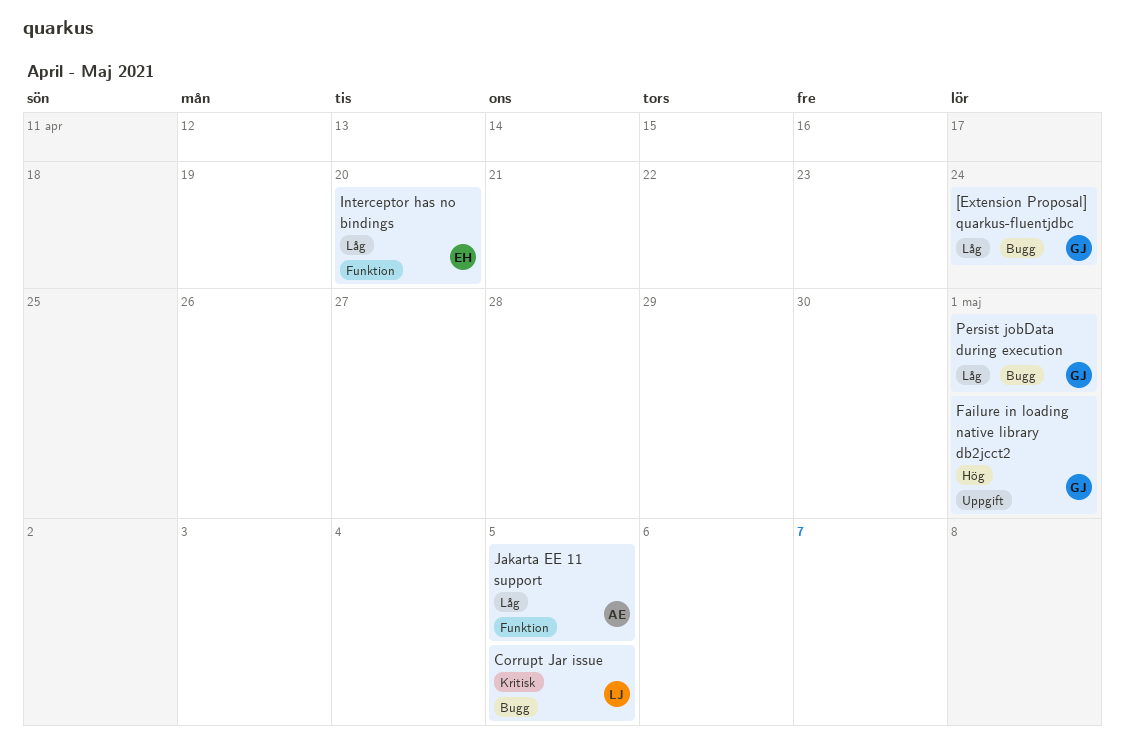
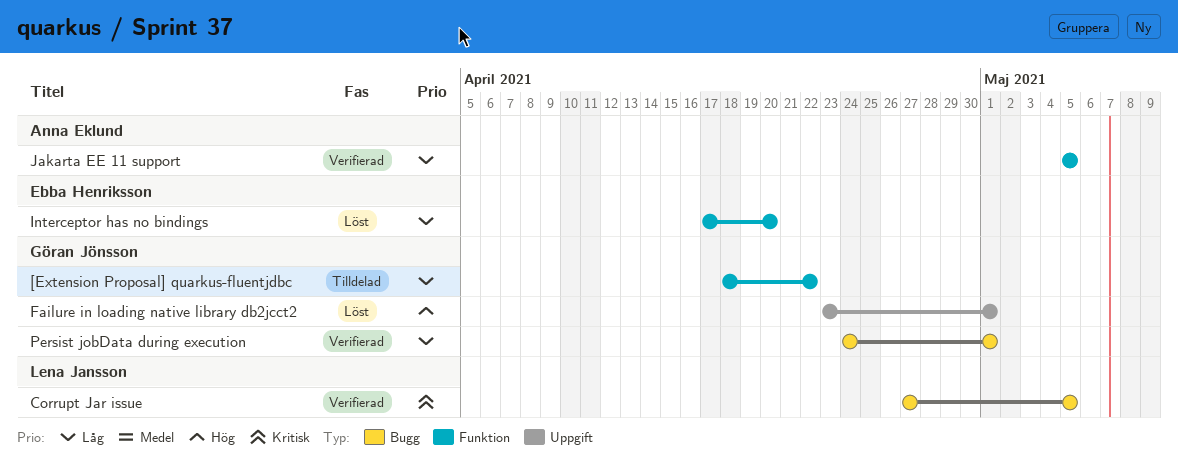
[Extension Proposal] quarkus-fluentjdbc, label: Bugg -> Funktion
[Extension Proposal] quarkus-fluentjdbc, due: Apr 24 -> Apr 22

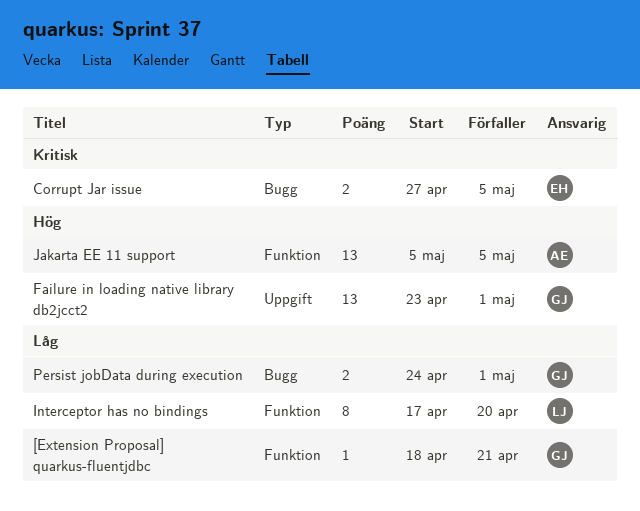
[Extension Proposal] quarkus-fluentjdbc, due: Apr 22 -> Apr 21
Corrupt Jar issue, owner: Lena Jansson -> Ebba Henriksson
Interceptor has no bindings, owner: Ebba Henriksson -> Lena Jansson
Jakarta EE 11 support, priority: Låg -> Hög

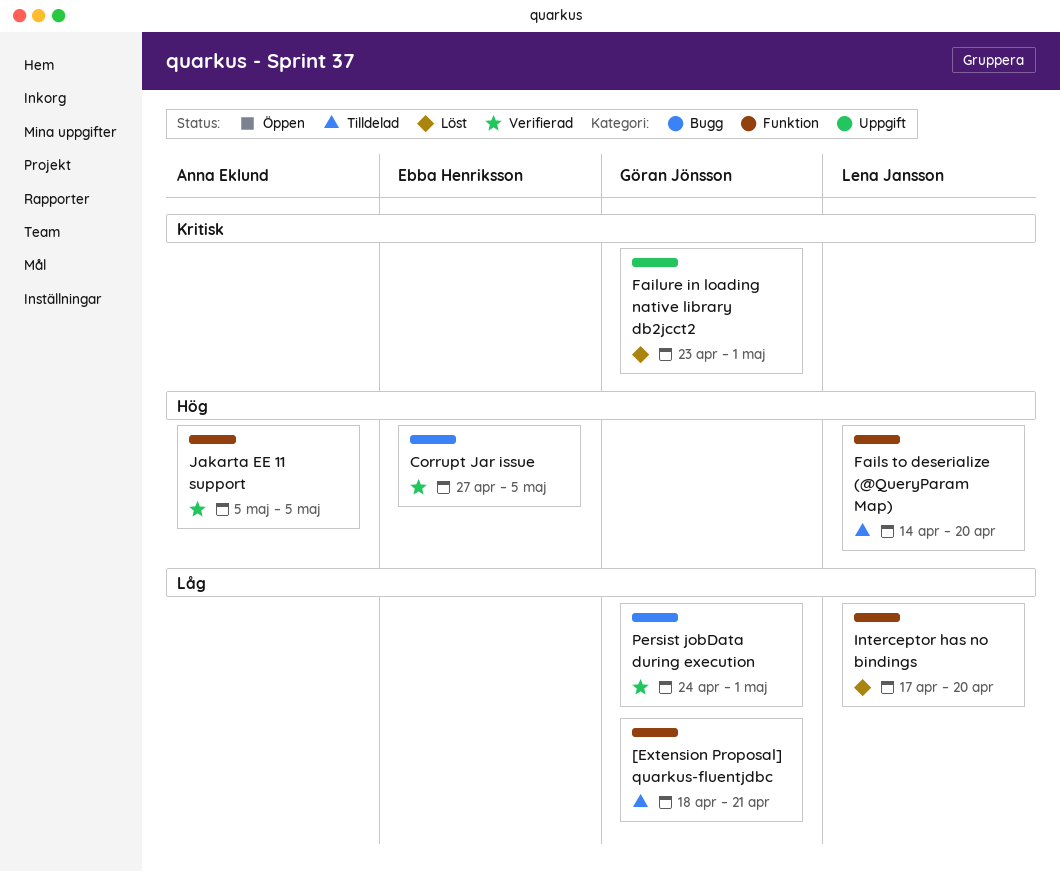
Corrupt Jar issue, priority: Kritisk -> Hög
Fails to deserialize (@QueryParam Map): none -> present
Failure in loading native library db2jcct2, priority: Hög -> Kritisk

